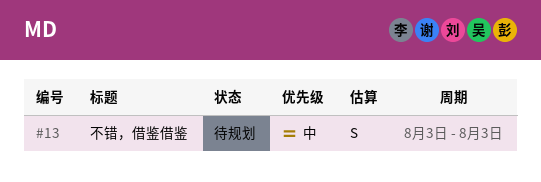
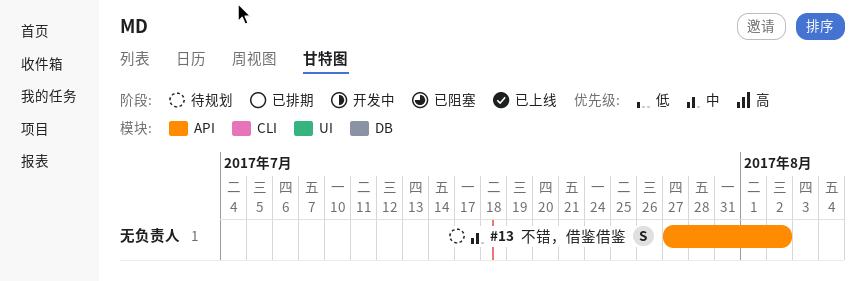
#13, start: Aug 3 -> Jul 27
#13, due: Aug 3 -> Aug 2

